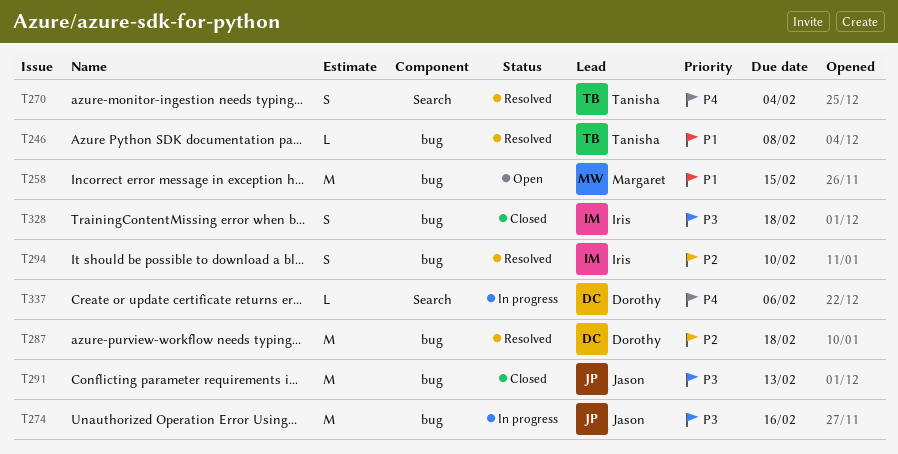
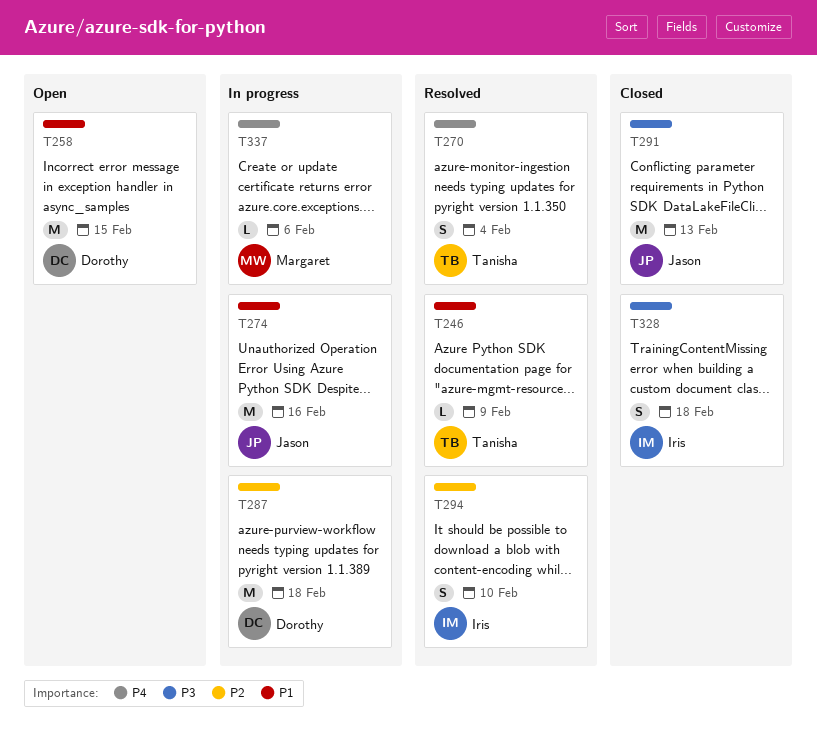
T246, due: Feb 8 -> Feb 9
T258, owner: Margaret -> Dorothy
T274, priority: P3 -> P1
T287, status: Resolved -> In progress
T337, owner: Dorothy -> Margaret

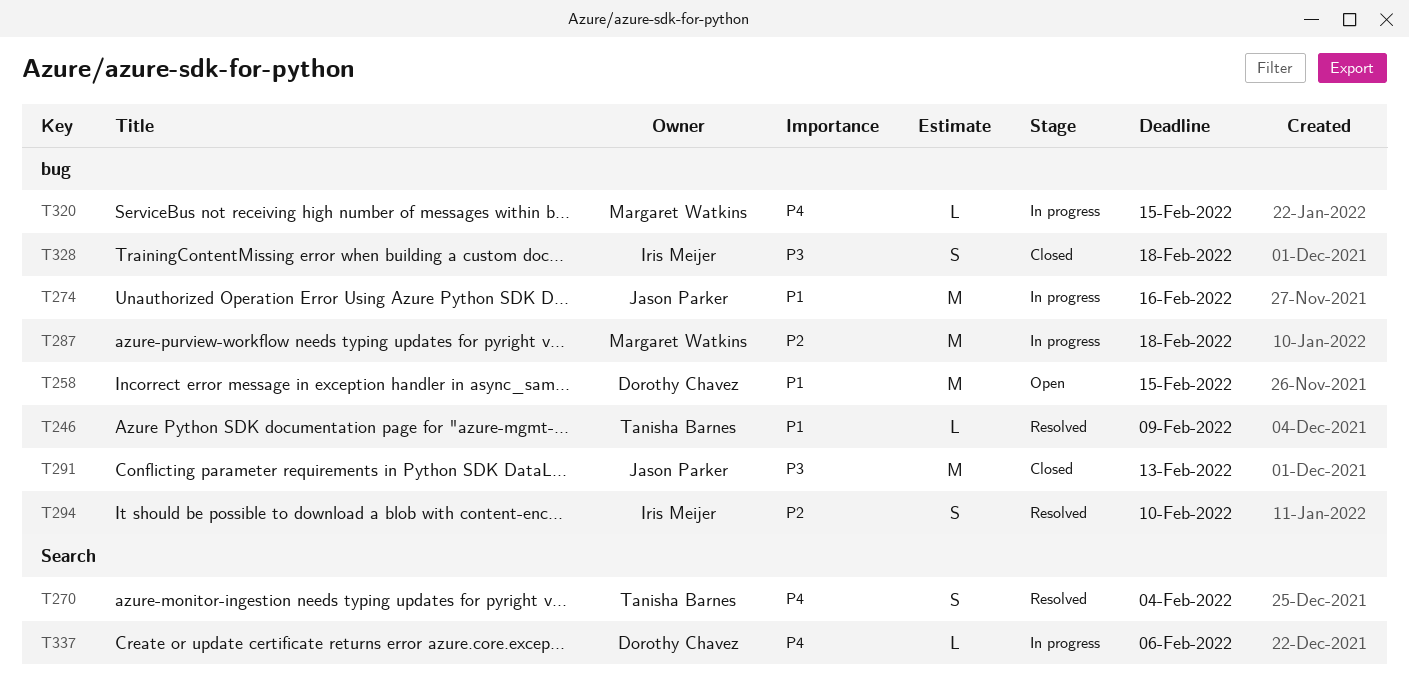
T287, owner: Dorothy Chavez -> Margaret Watkins
T320: none -> present
T337, owner: Margaret Watkins -> Dorothy Chavez

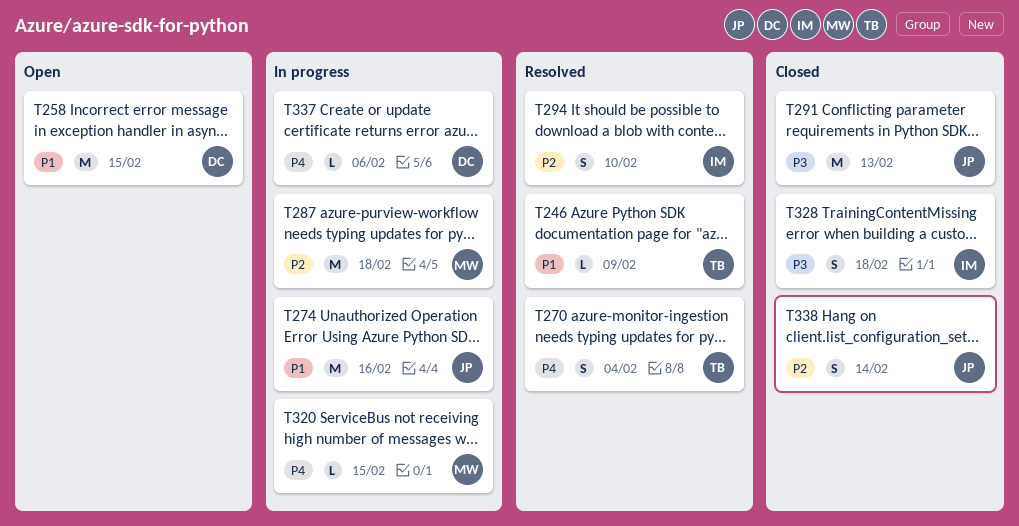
T338: none -> present

